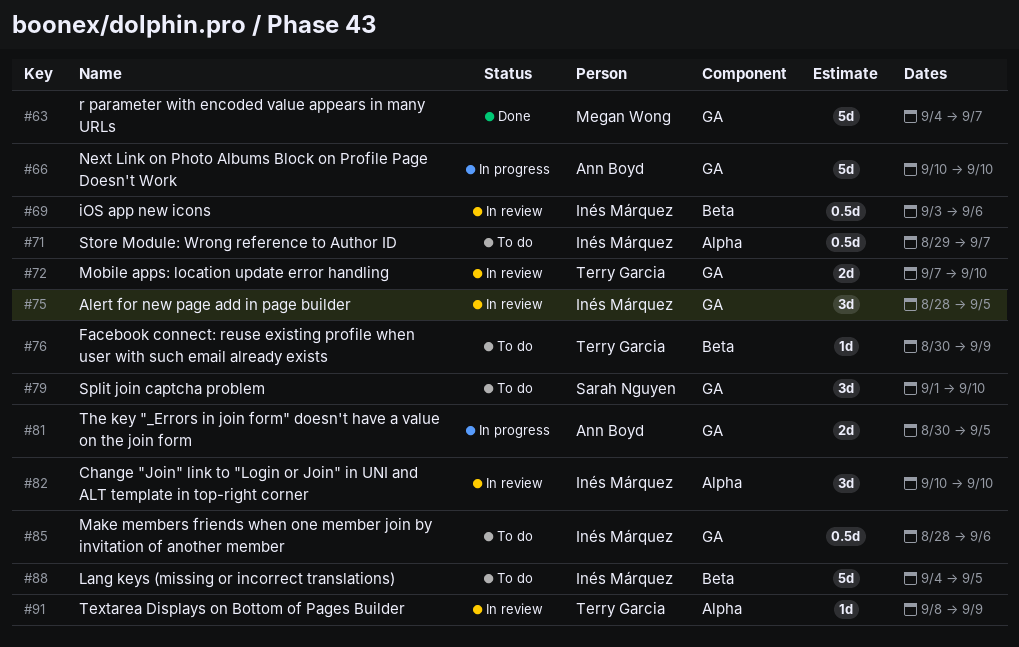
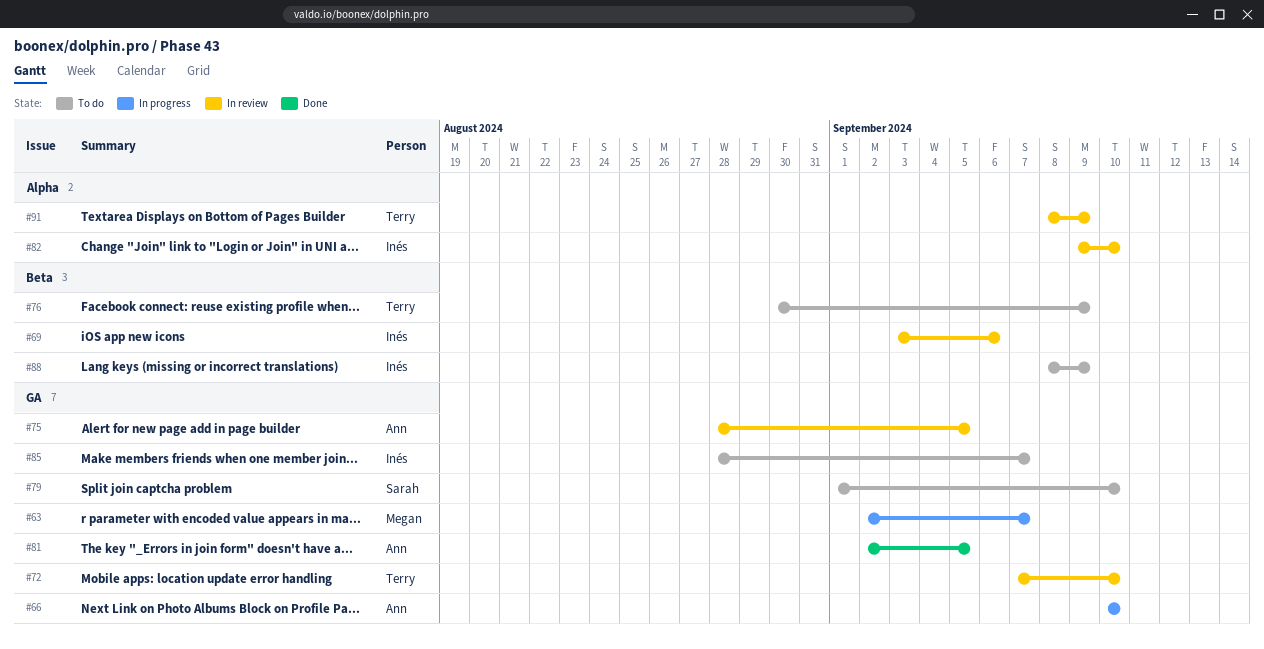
#63, status: Done -> In progress
#63, start: Sep 4 -> Sep 2
#71: present -> none
#75, owner: Inés Márquez -> Ann Boyd
#81, status: In progress -> Done
#81, start: Aug 30 -> Sep 2
#82, start: Sep 10 -> Sep 9
#85, due: Sep 6 -> Sep 7
#88, start: Sep 4 -> Sep 8
#88, due: Sep 5 -> Sep 9

